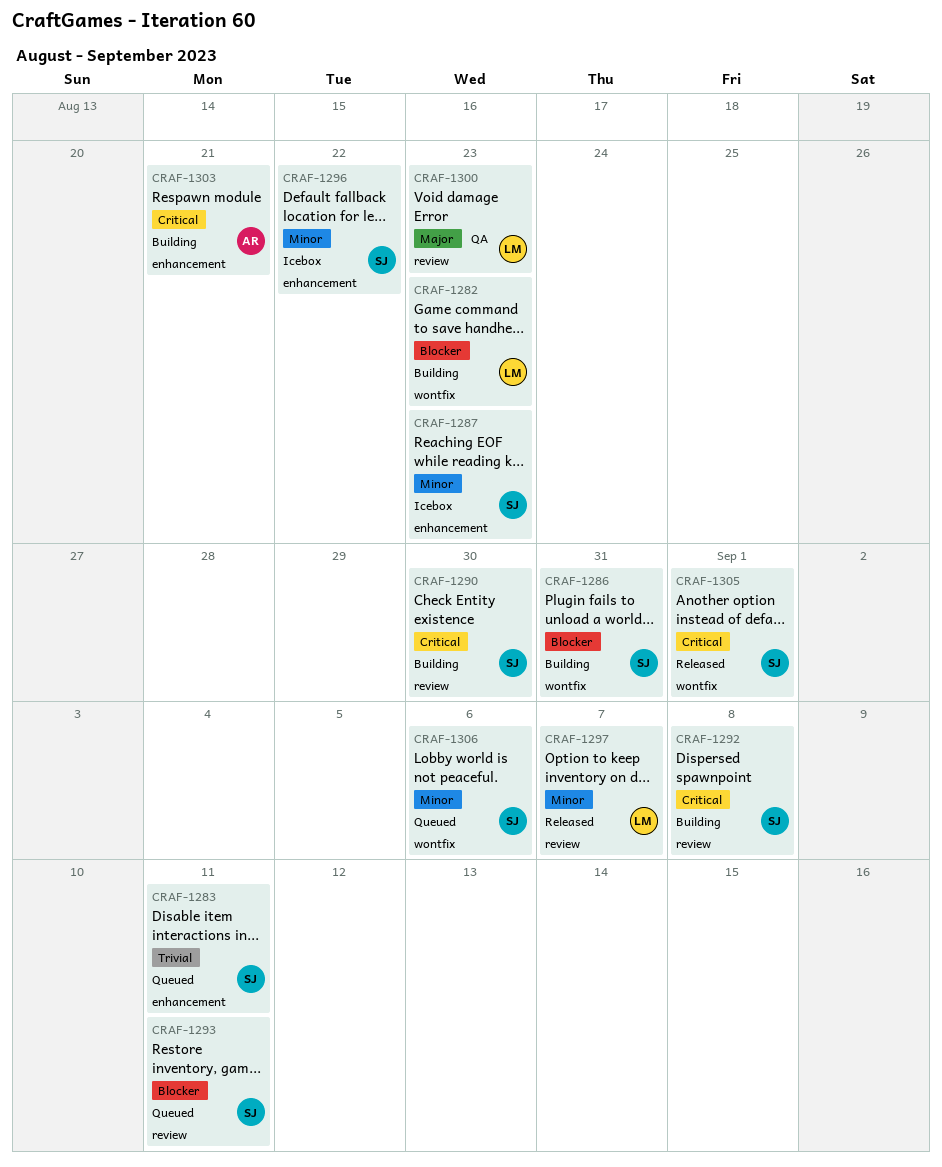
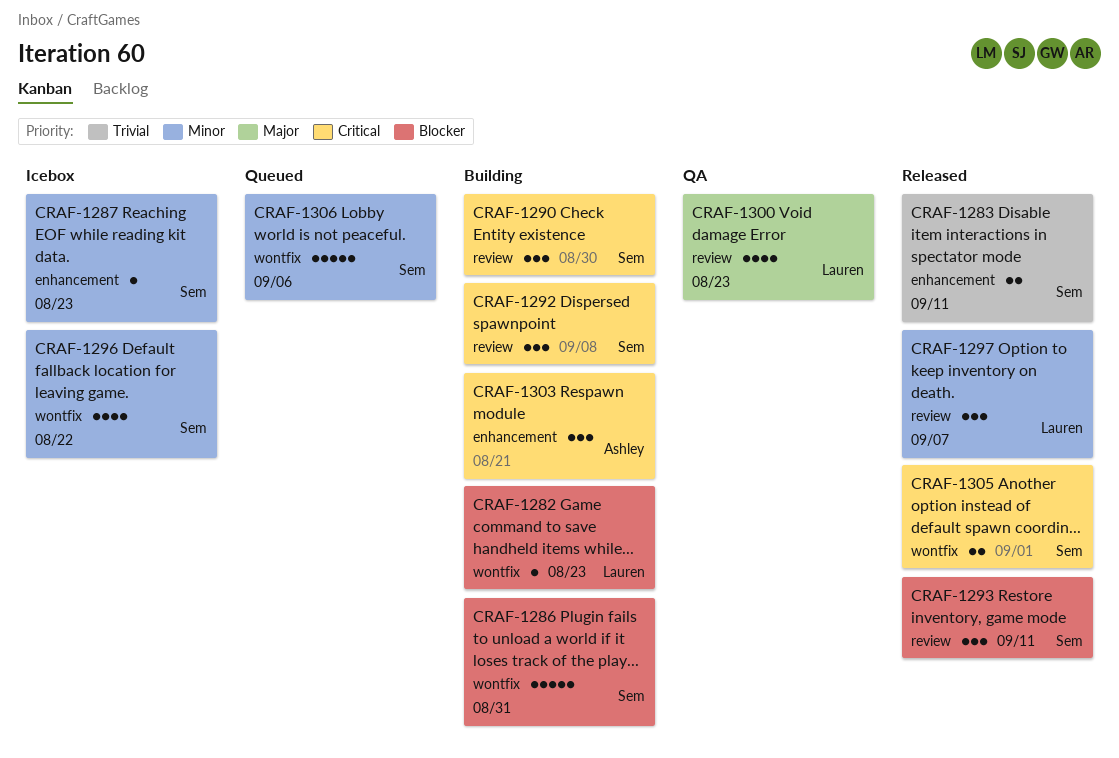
CRAF-1283, status: Queued -> Released
CRAF-1293, status: Queued -> Released
CRAF-1296, label: enhancement -> wontfix

